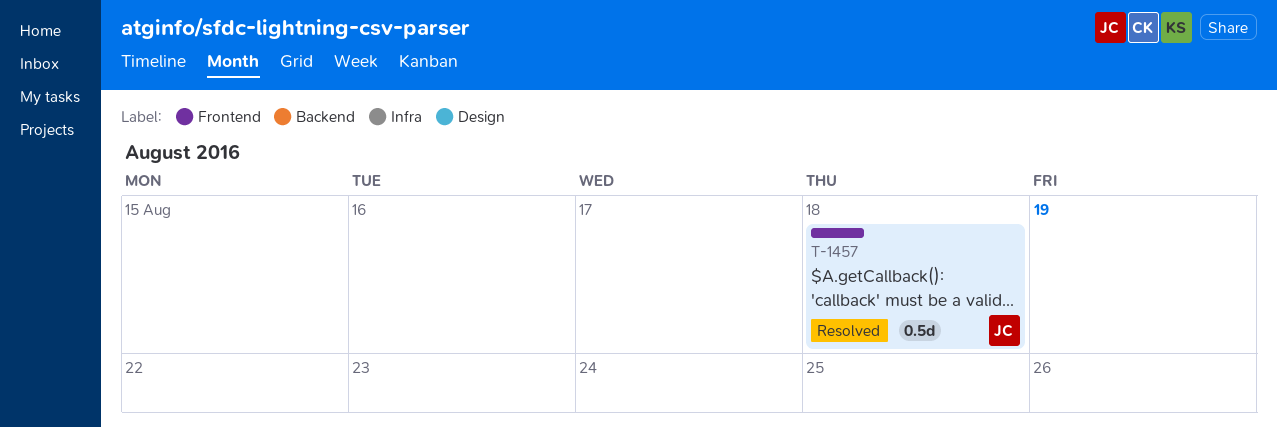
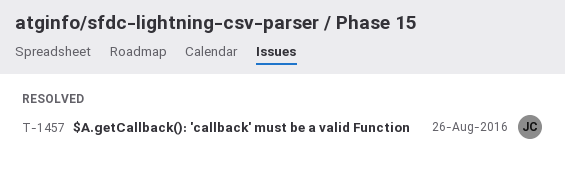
T-1457, due: Aug 18 -> Aug 26

